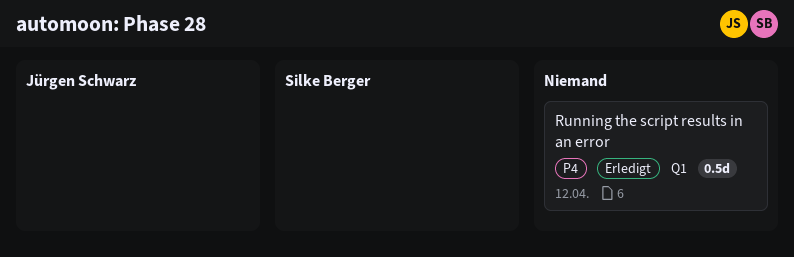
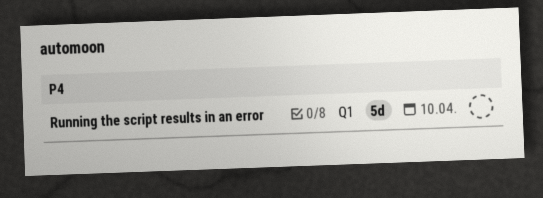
Running the script results in an error, estimate: 0.5d -> 5d
Running the script results in an error, due: Apr 12 -> Apr 10

